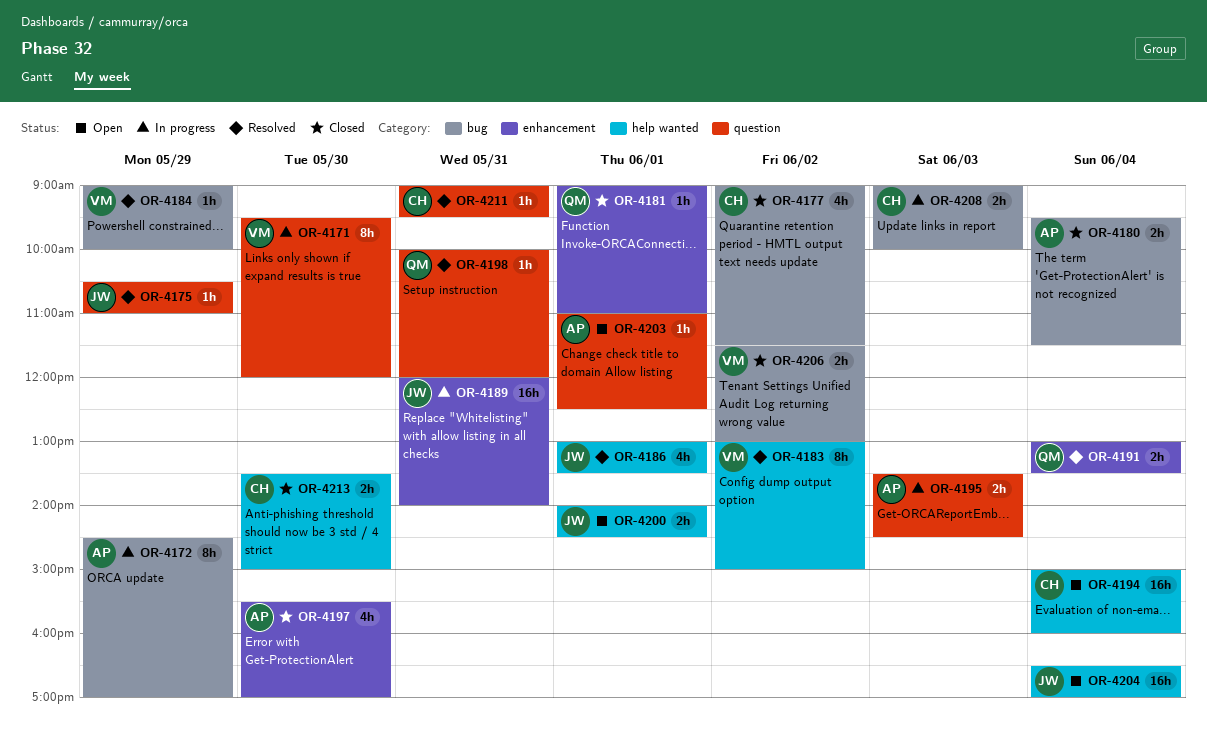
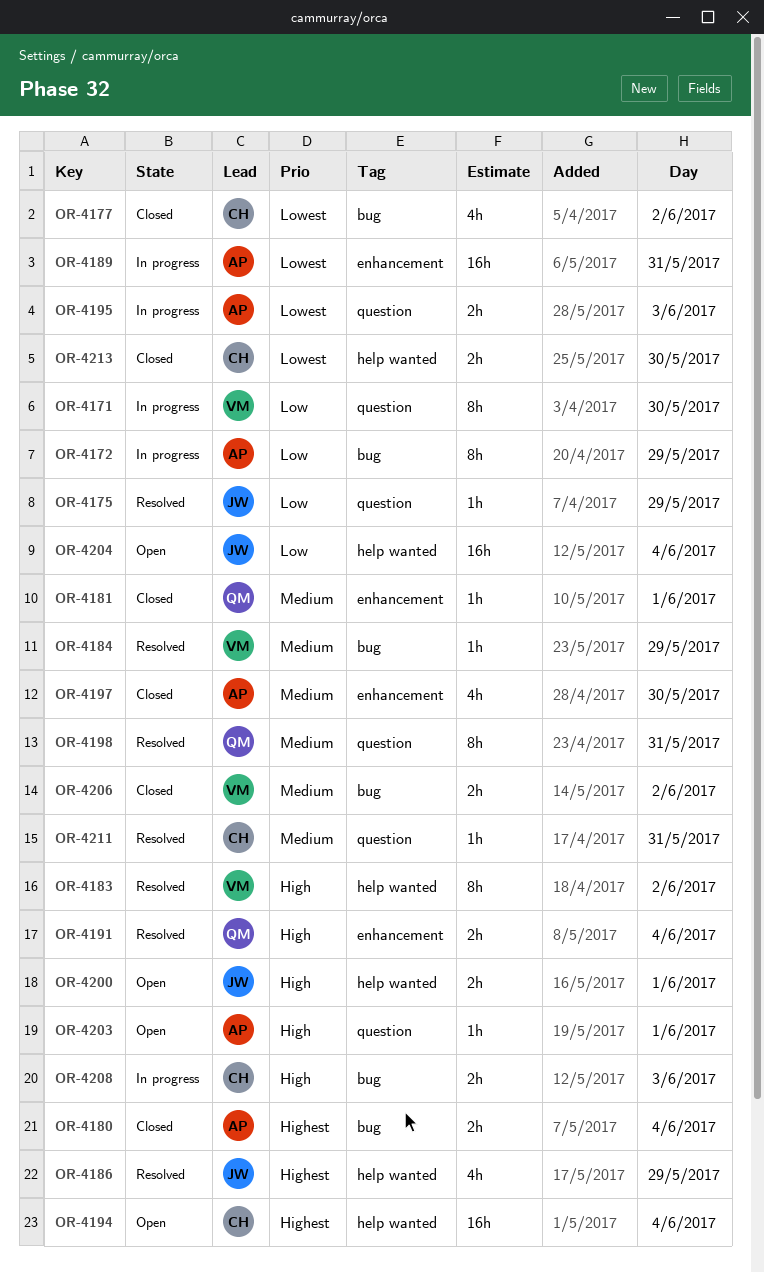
OR-4186, day: Jun 1 -> May 29
OR-4189, owner: JW -> AP
OR-4198, estimate: 1h -> 8h

